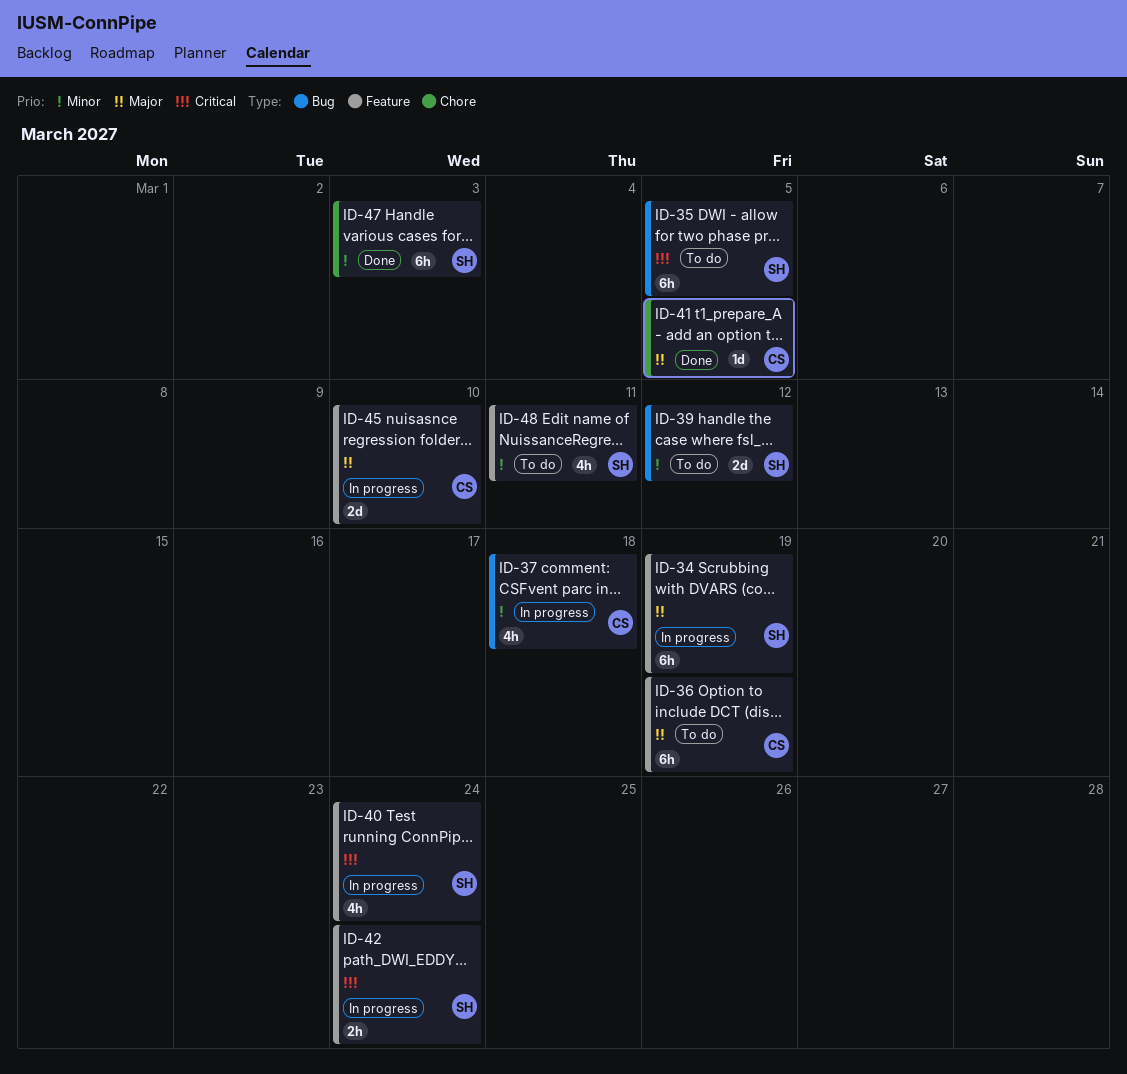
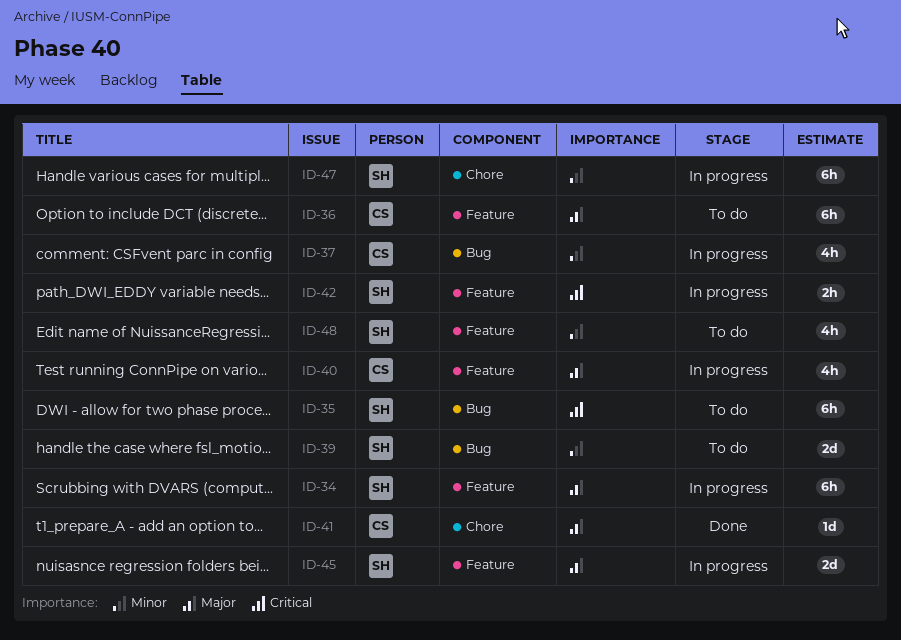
ID-40, owner: SH -> CS
ID-40, priority: Critical -> Major
ID-45, owner: CS -> SH
ID-47, status: Done -> In progress

